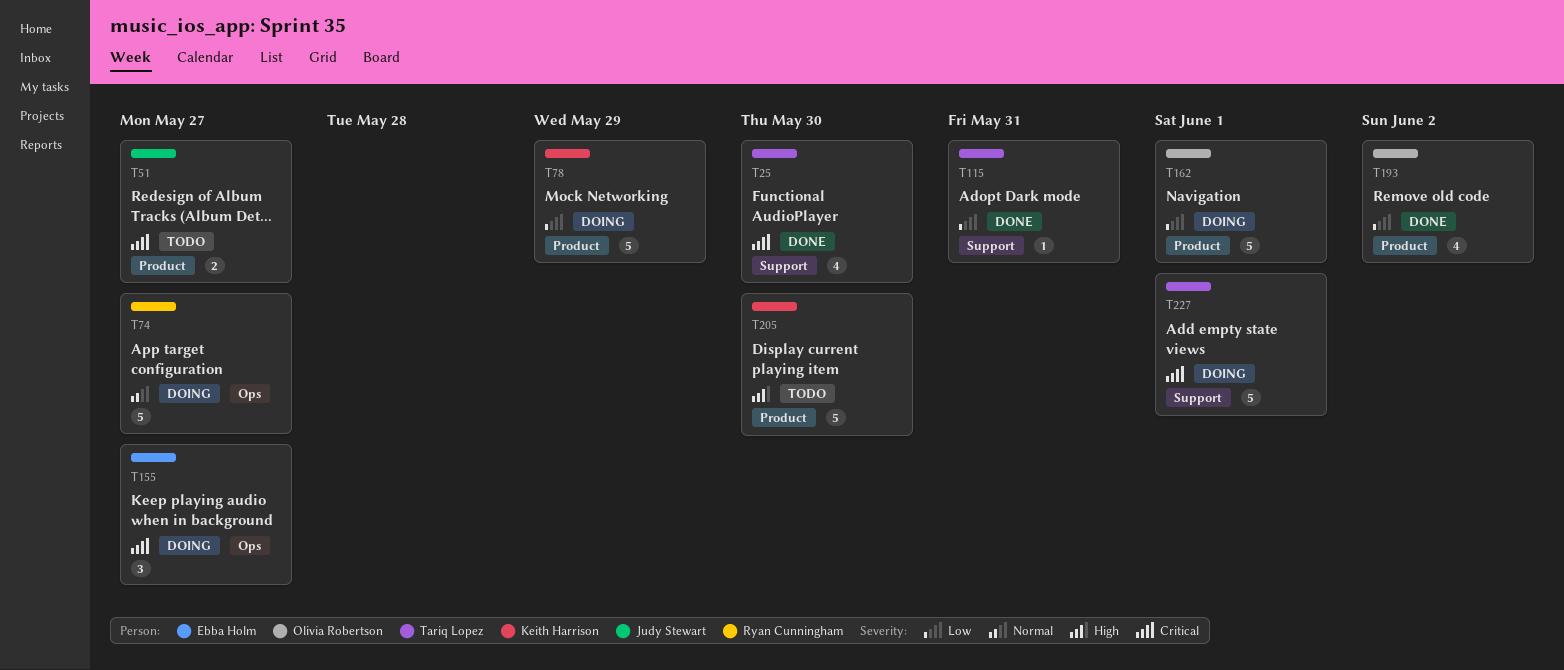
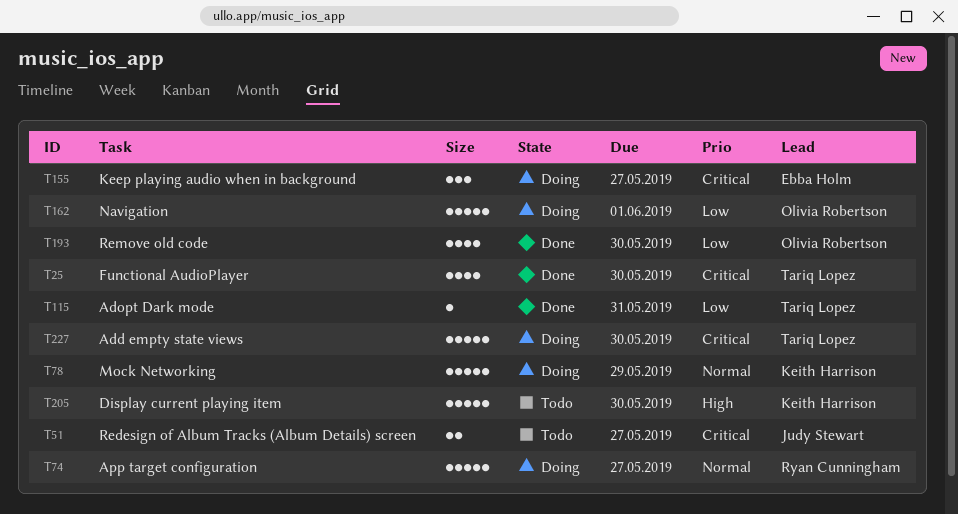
T78, priority: Low -> Normal
T193, due: Jun 2 -> May 30
T227, due: Jun 1 -> May 30

